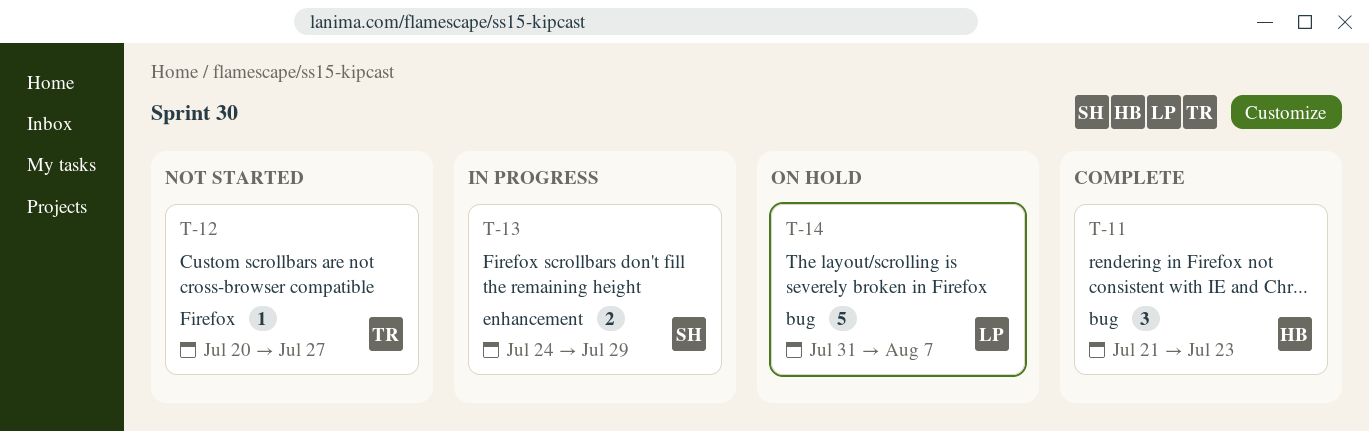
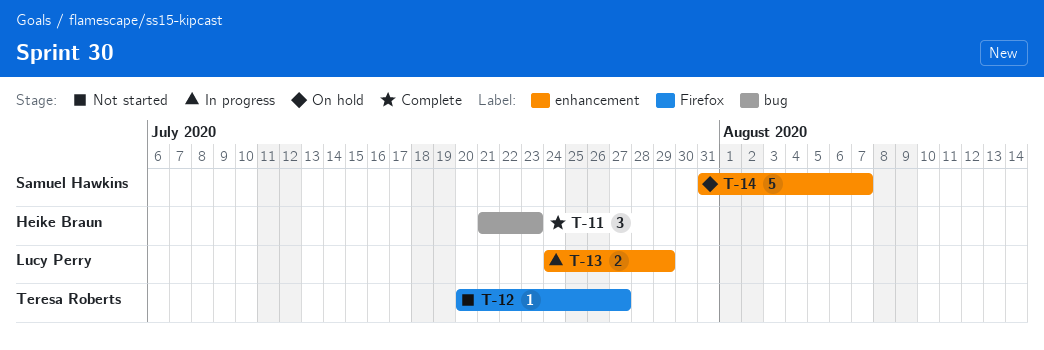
T-13, owner: Samuel Hawkins -> Lucy Perry
T-14, owner: Lucy Perry -> Samuel Hawkins
T-14, label: bug -> enhancement

